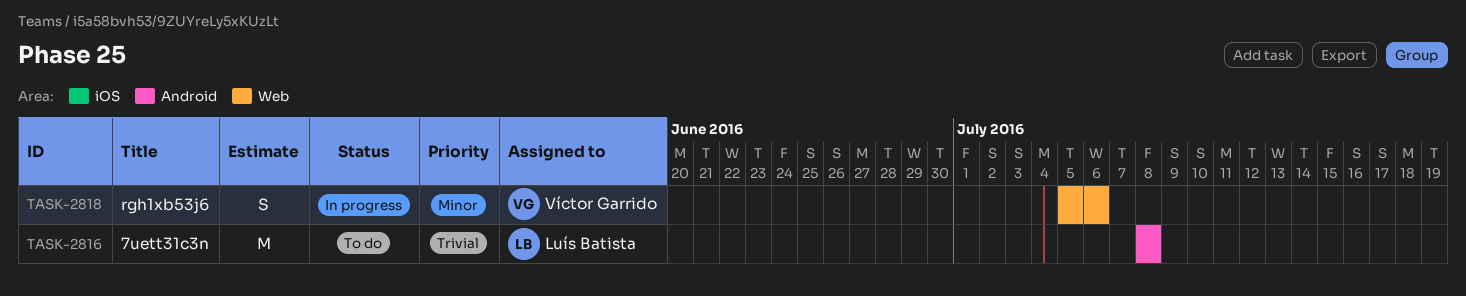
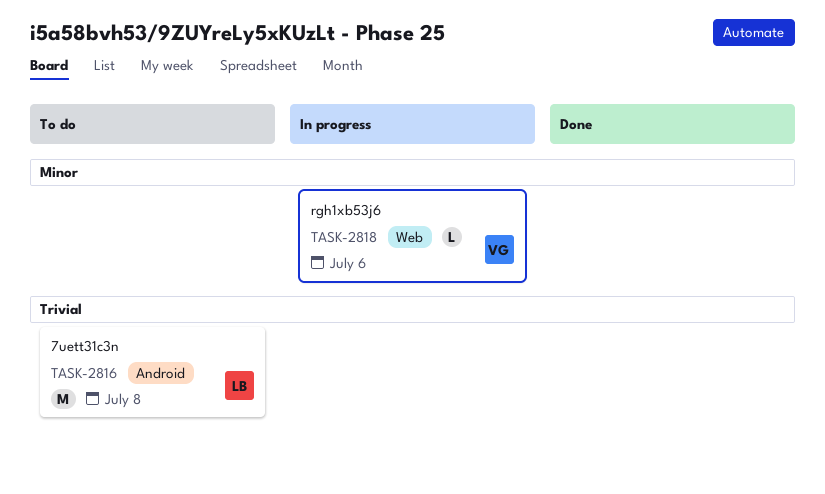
TASK-2818, estimate: S -> L

